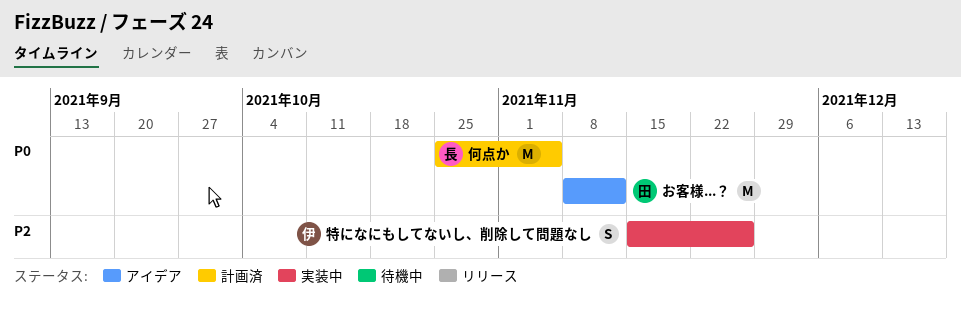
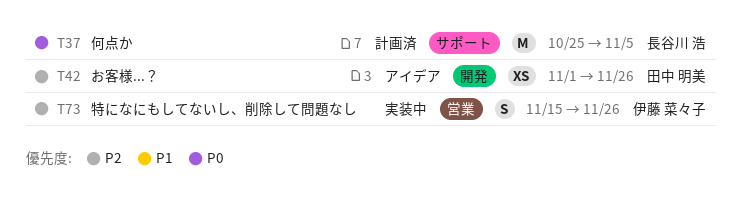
お客様...？, priority: P0 -> P2
お客様...？, estimate: M -> XS
お客様...？, start: Nov 8 -> Nov 1
お客様...？, due: Nov 12 -> Nov 26

